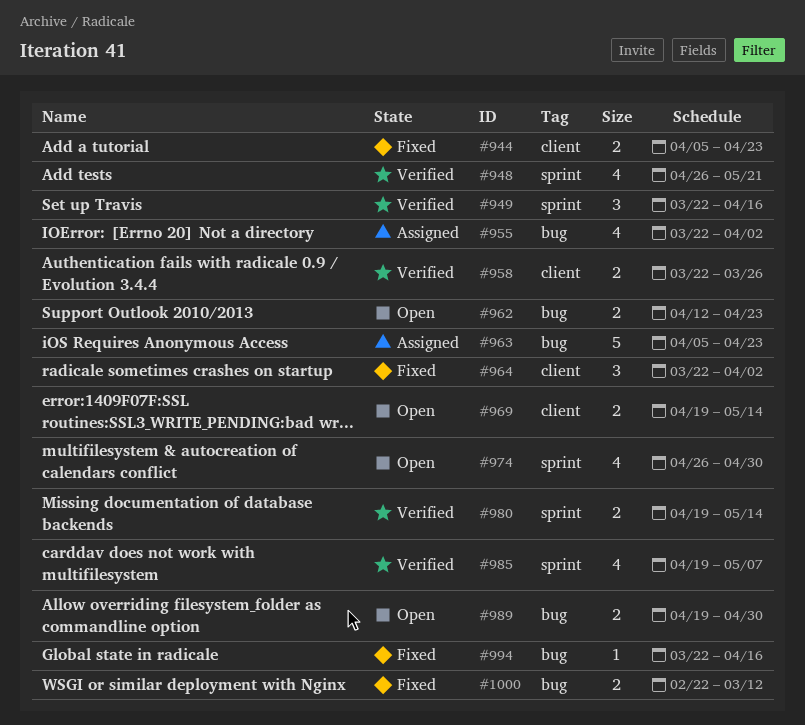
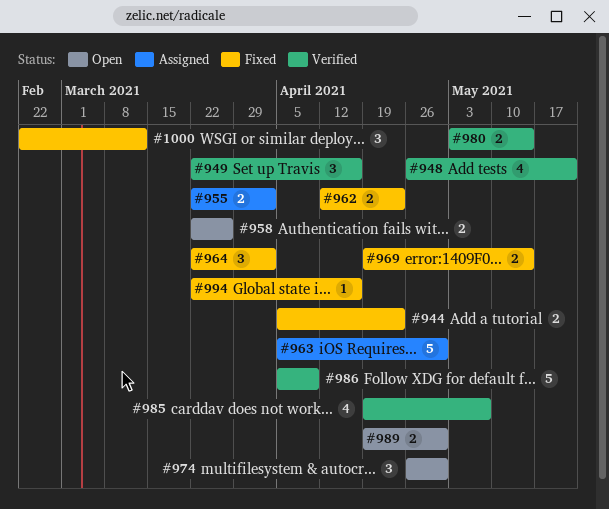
#955, estimate: 4 -> 2
#958, status: Verified -> Open
#962, status: Open -> Fixed
#963, due: Apr 23 -> Apr 30
#969, status: Open -> Fixed
#974, estimate: 4 -> 3
#980, start: Apr 19 -> May 3
#986: none -> present
#1000, estimate: 2 -> 3

